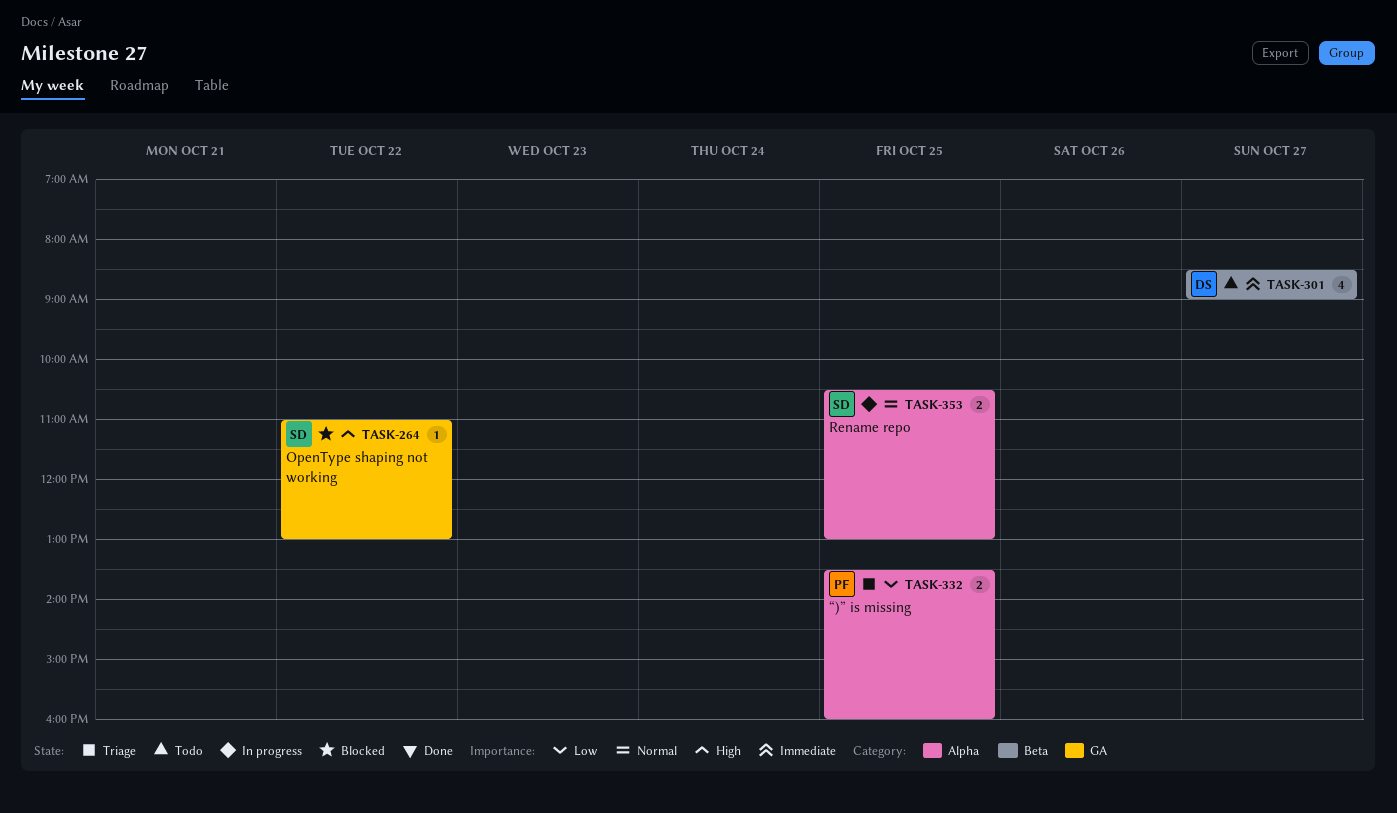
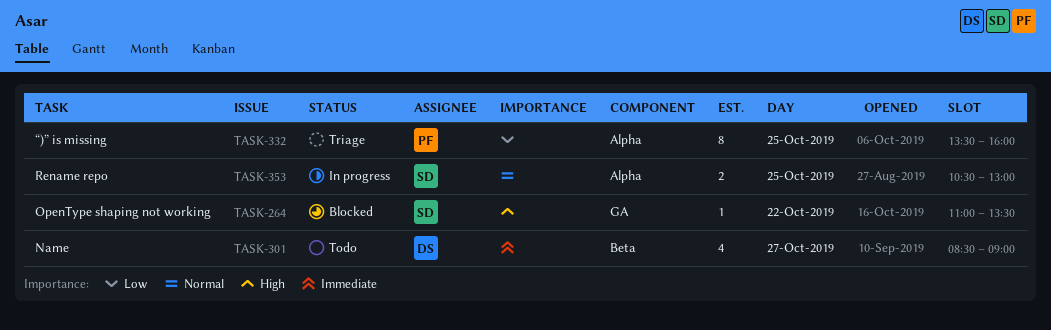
TASK-264, ends: 13:00 -> 13:30
TASK-332, estimate: 2 -> 8

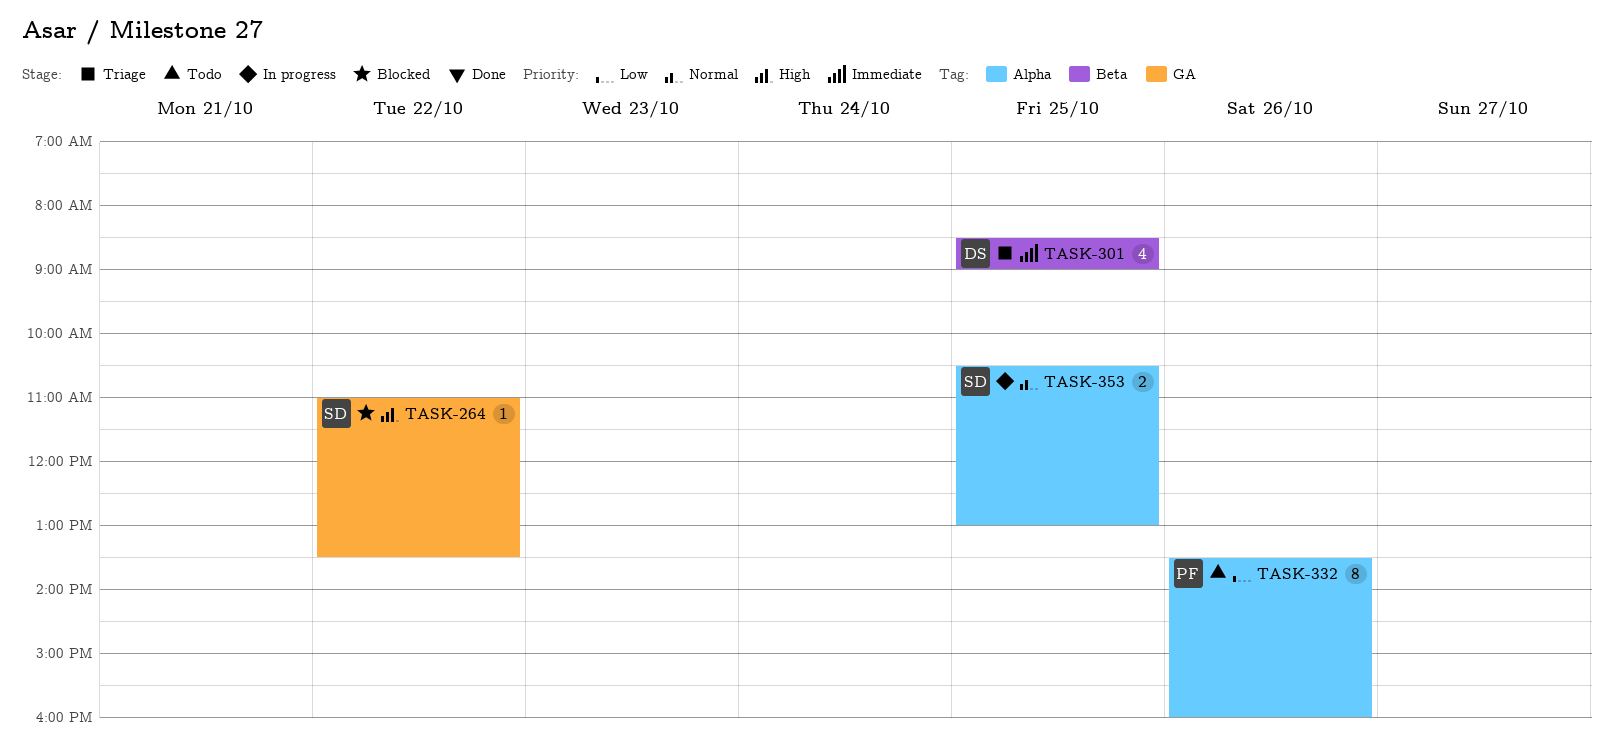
TASK-301, status: Todo -> Triage
TASK-301, day: Oct 27 -> Oct 25
TASK-332, status: Triage -> Todo
TASK-332, day: Oct 25 -> Oct 26

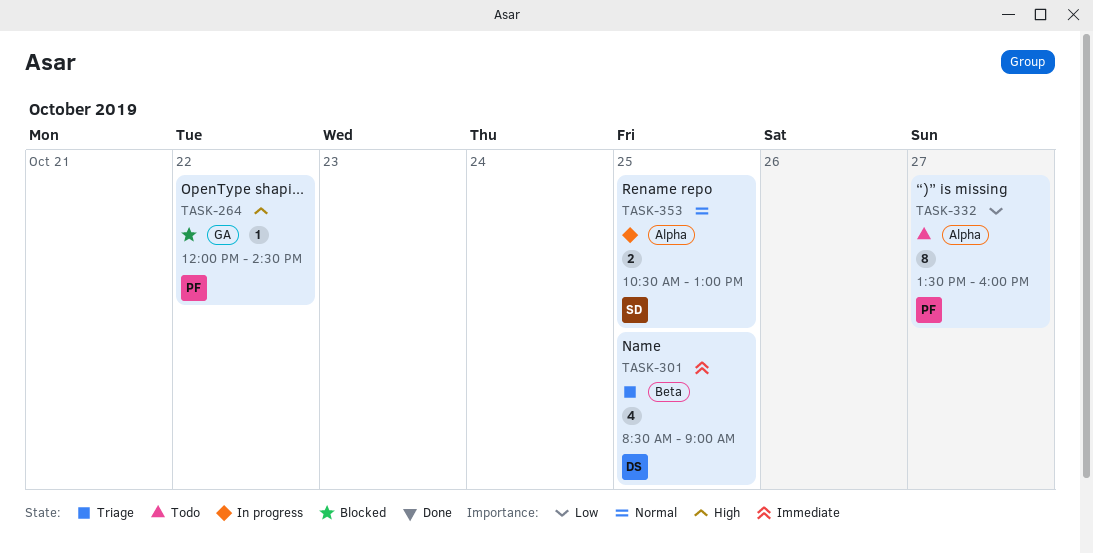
TASK-264, owner: SD -> PF
TASK-264, begins: 11:00 -> 12:00
TASK-264, ends: 13:30 -> 14:30
TASK-332, day: Oct 26 -> Oct 27

